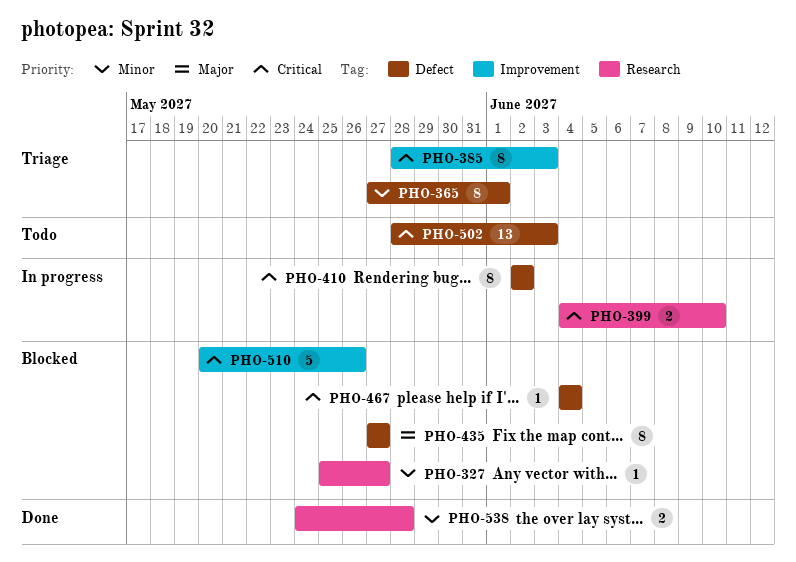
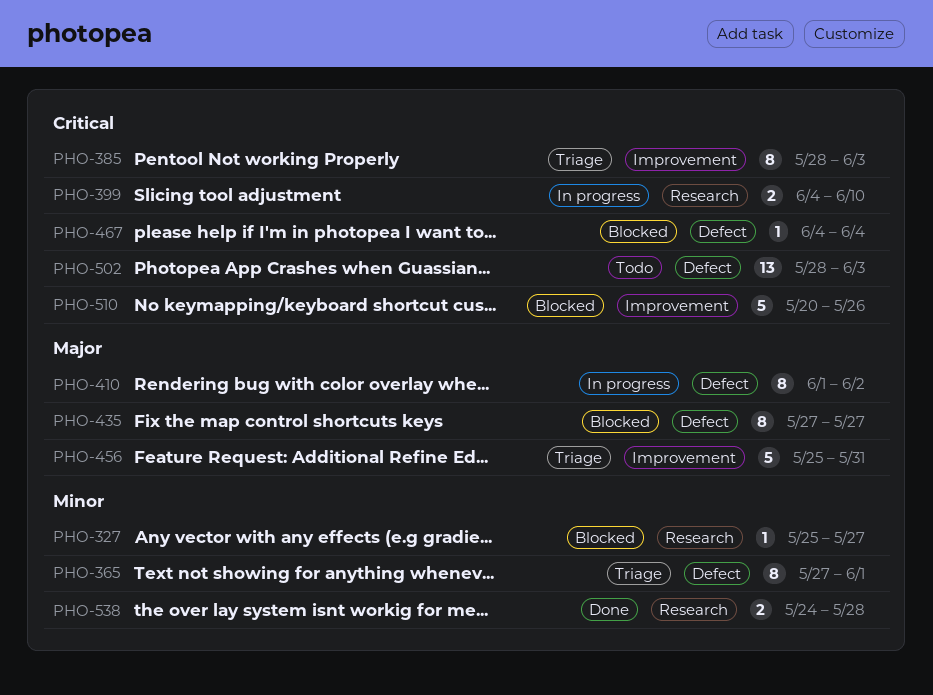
PHO-410, priority: Critical -> Major
PHO-410, start: Jun 2 -> Jun 1
PHO-456: none -> present

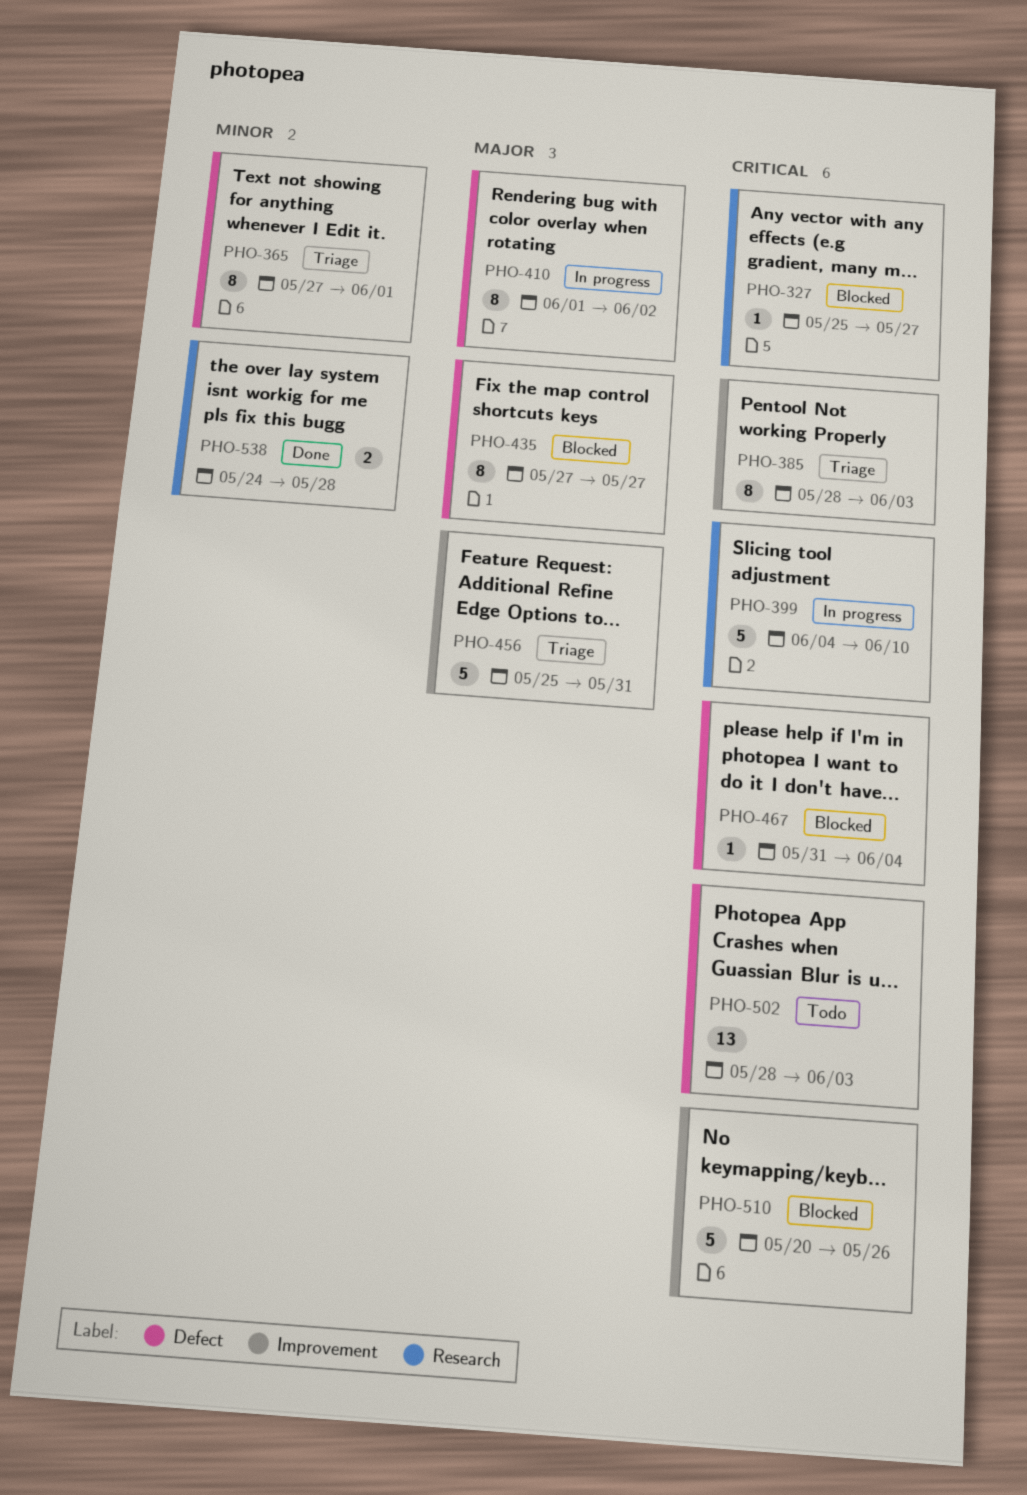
PHO-327, priority: Minor -> Critical
PHO-399, estimate: 2 -> 5
PHO-467, start: Jun 4 -> May 31

